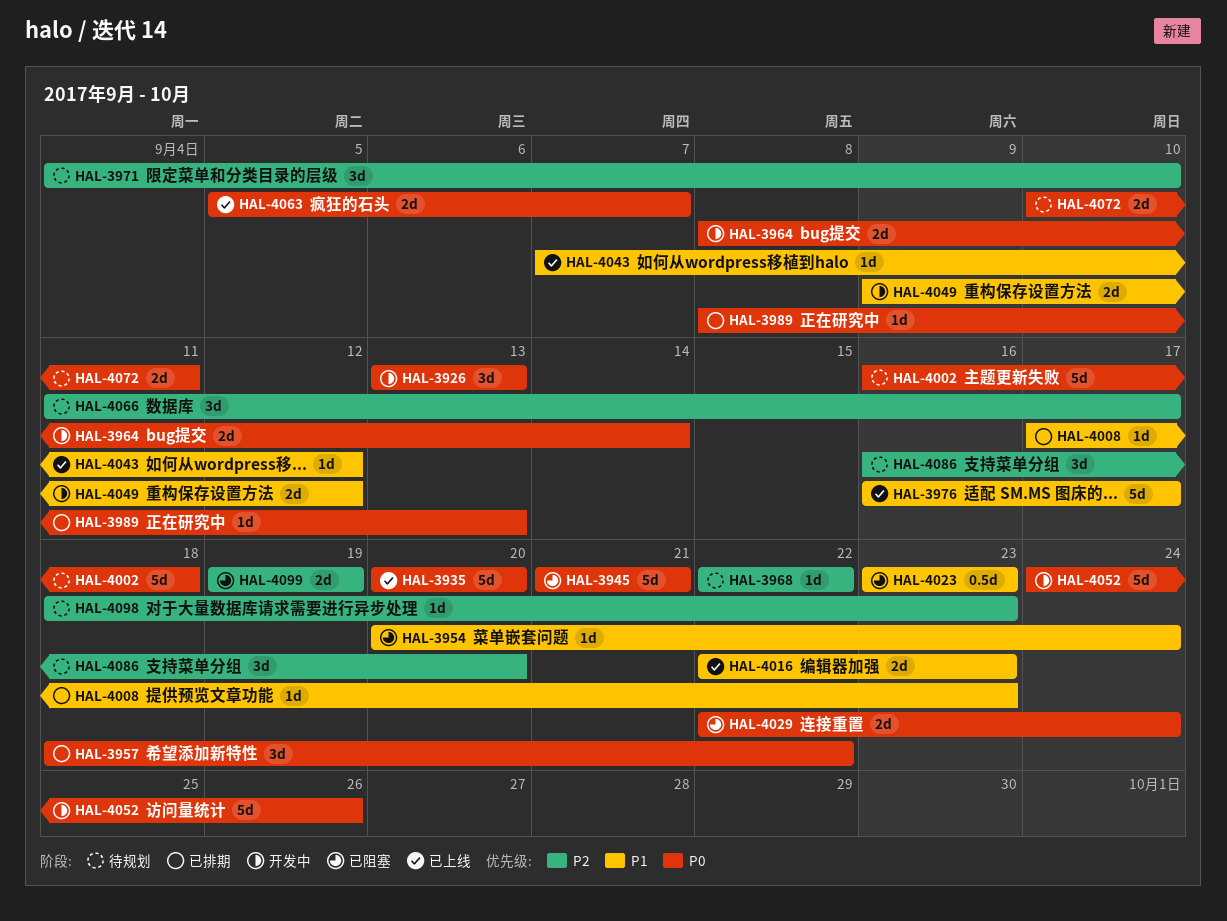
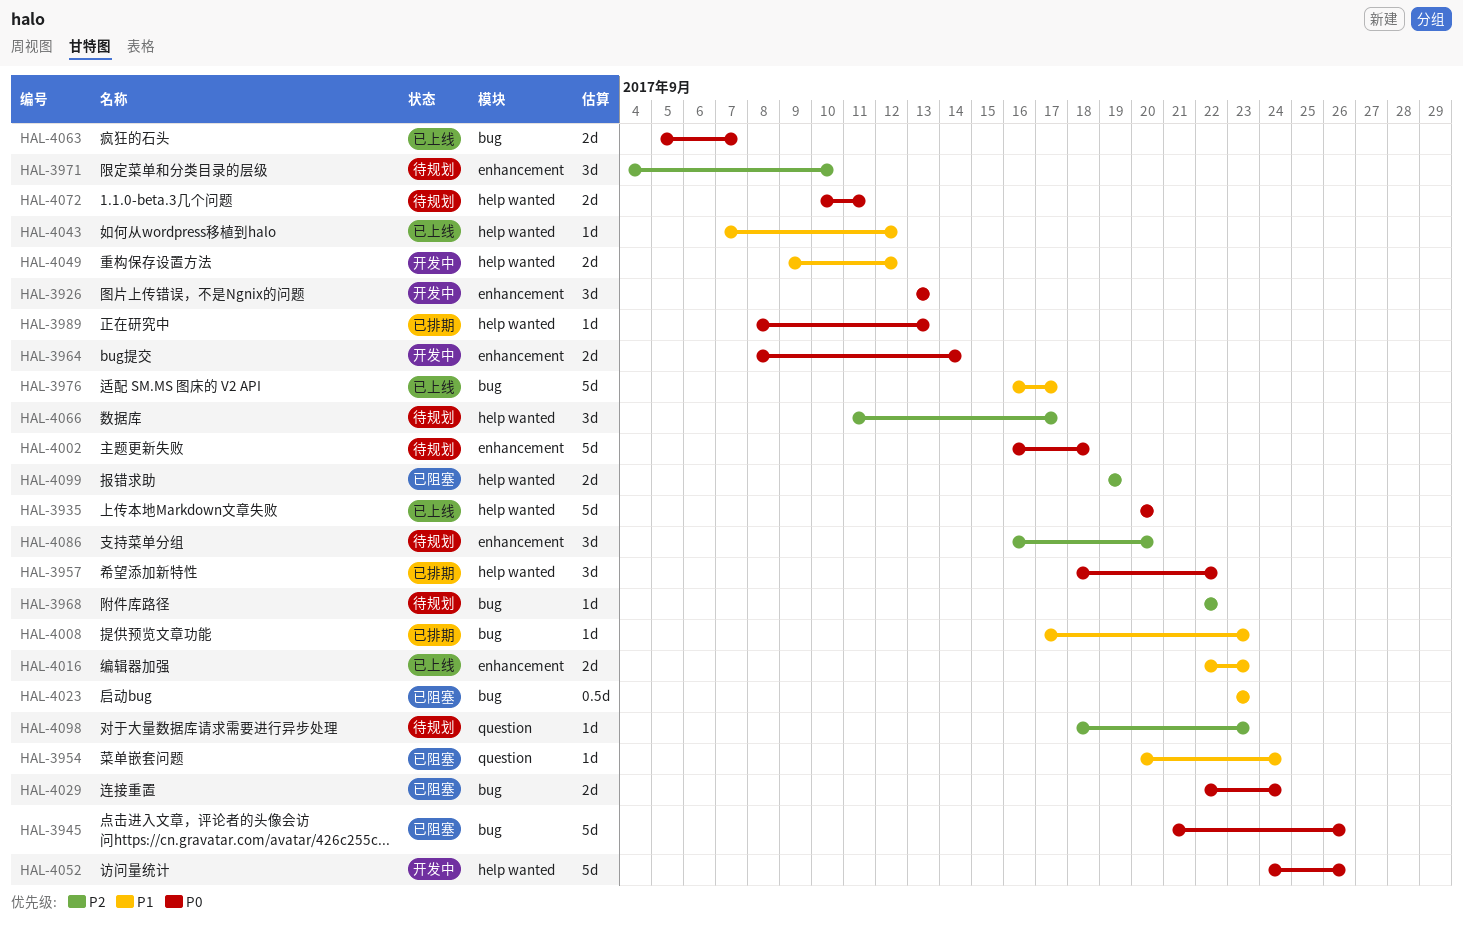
HAL-3945, due: Sep 21 -> Sep 26

